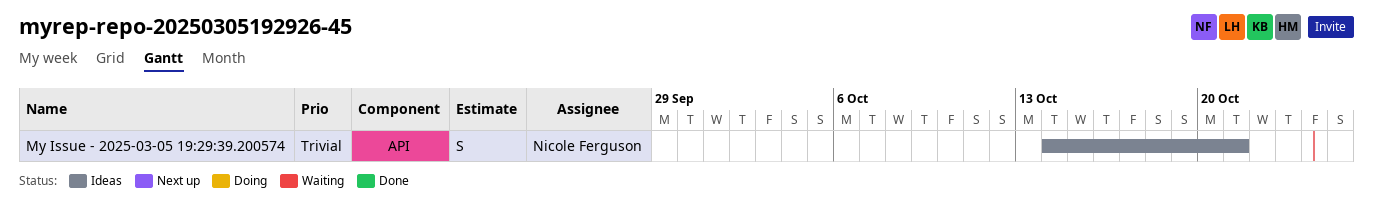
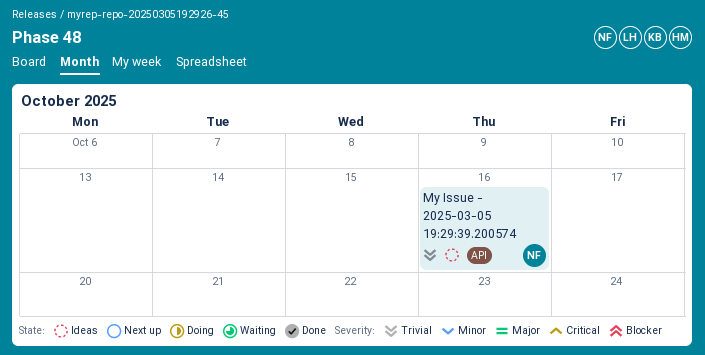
My Issue - 2025-03-05 19:29:39.200574, due: Oct 21 -> Oct 16

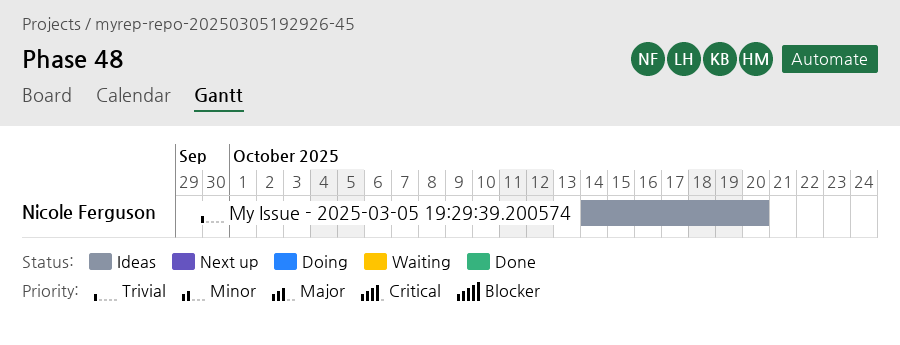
My Issue - 2025-03-05 19:29:39.200574, due: Oct 16 -> Oct 20

